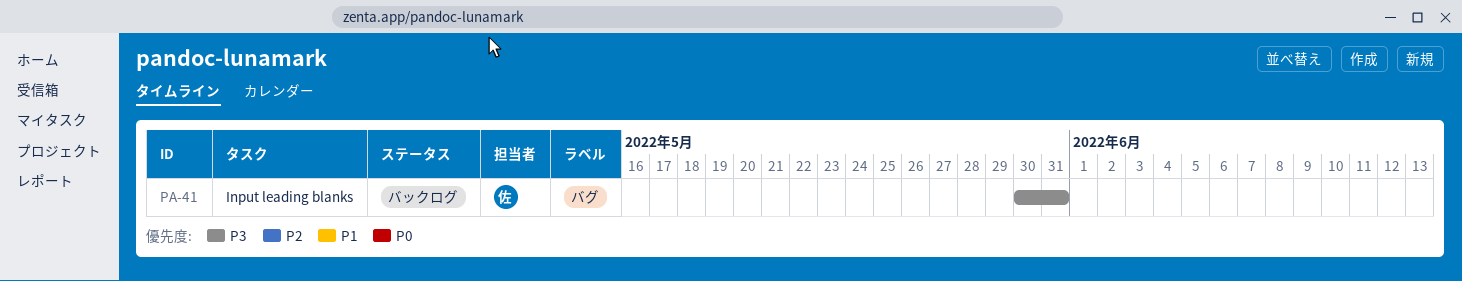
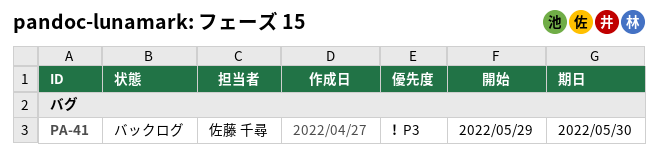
PA-41, start: May 30 -> May 29
PA-41, due: May 31 -> May 30

